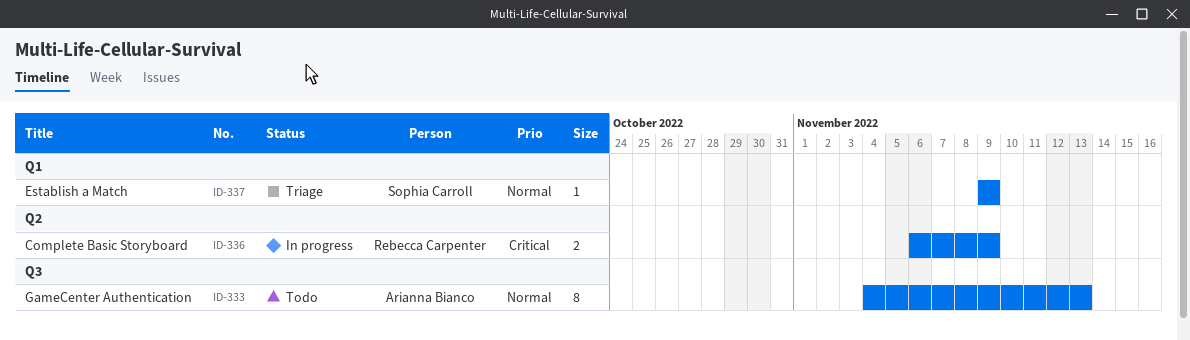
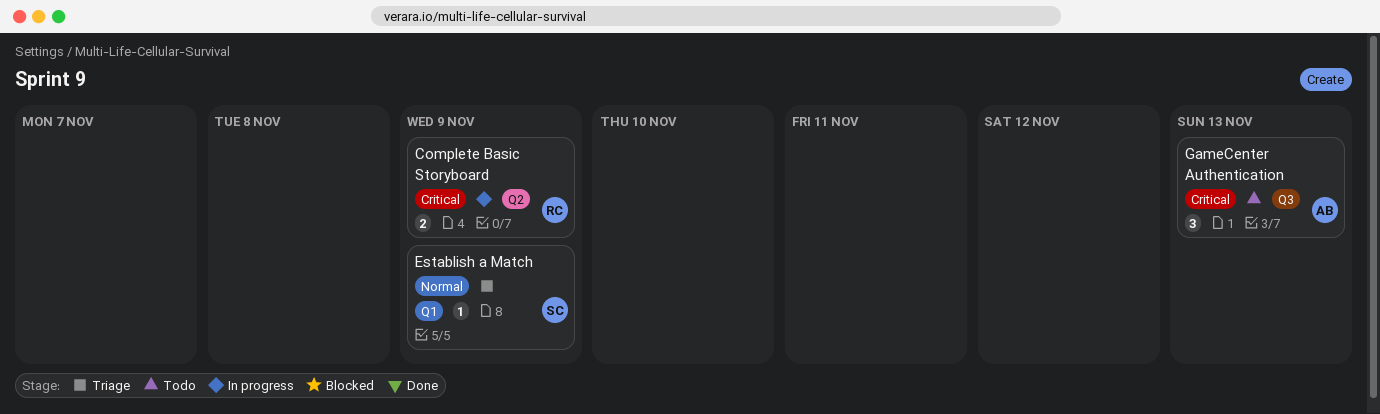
GameCenter Authentication, priority: Normal -> Critical
GameCenter Authentication, estimate: 8 -> 3

